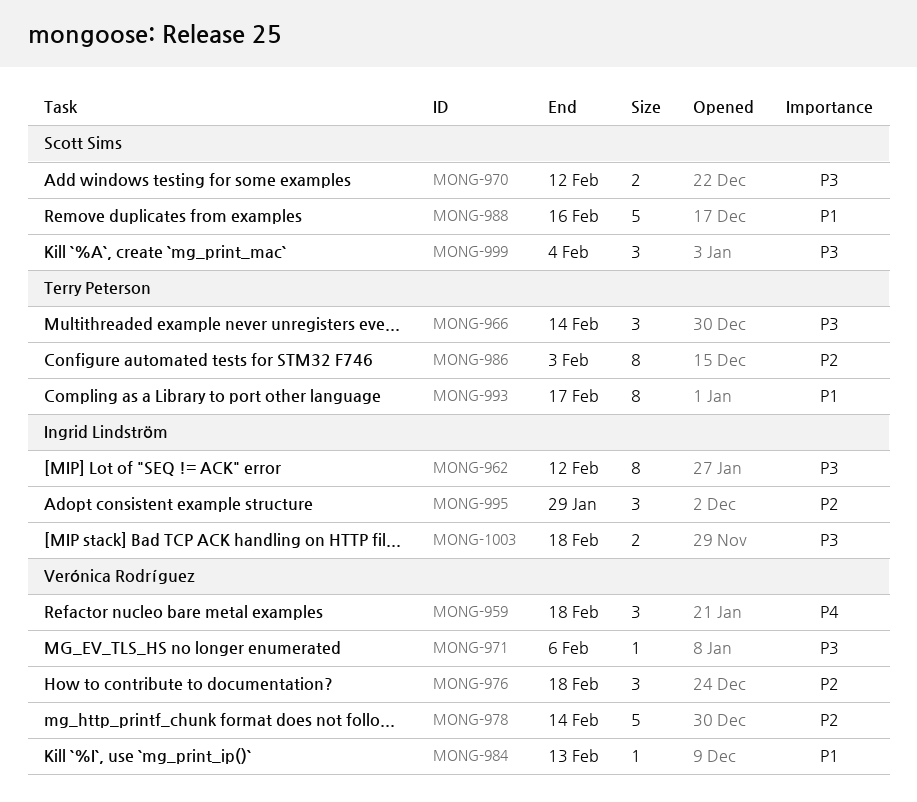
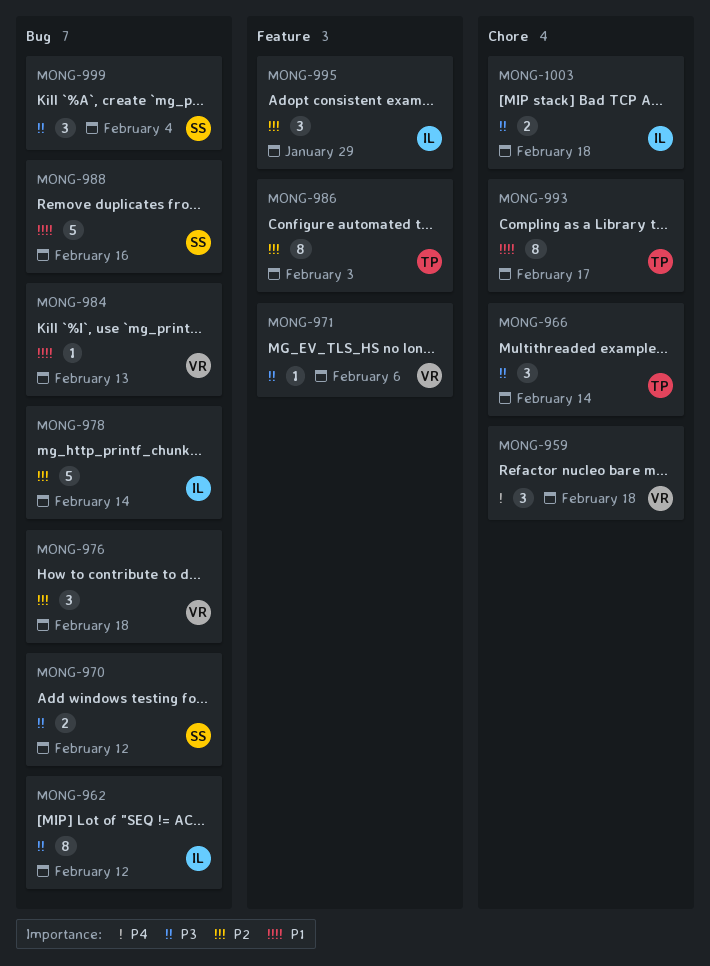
MONG-978, owner: Verónica Rodríguez -> Ingrid Lindström

